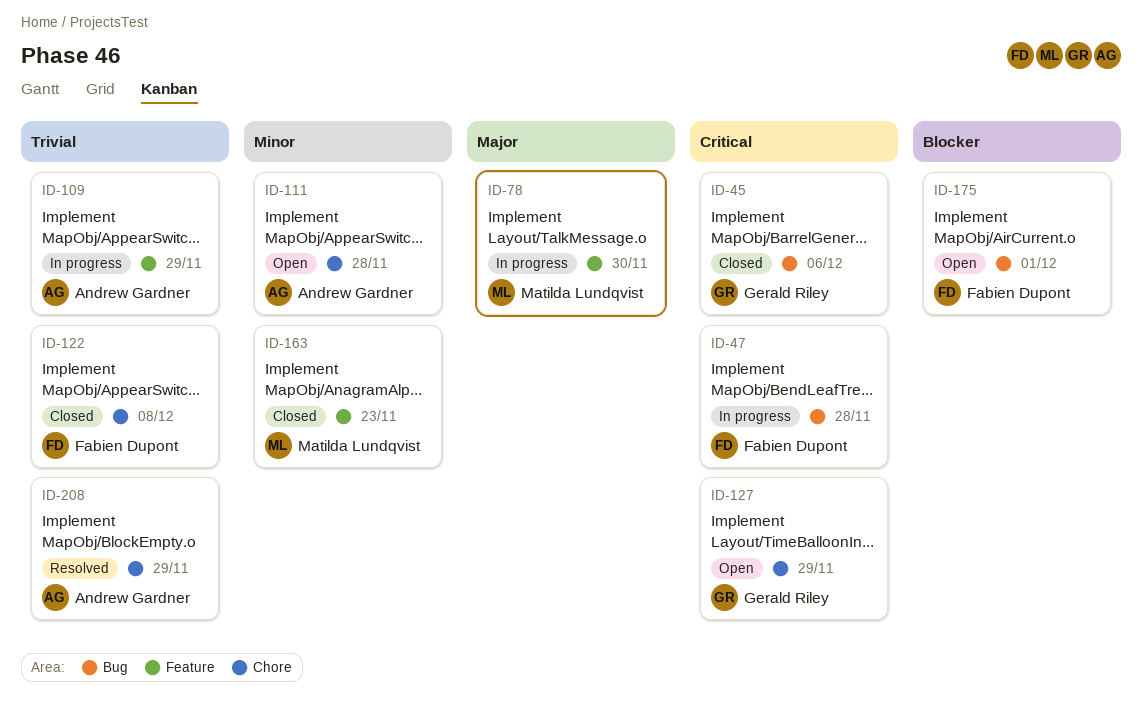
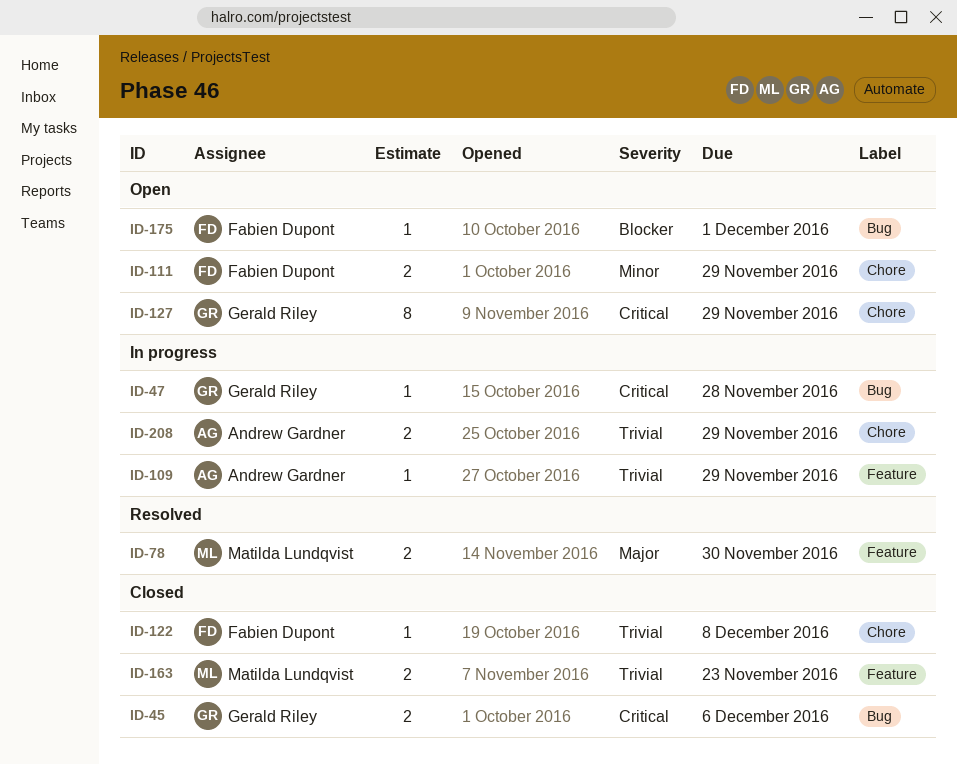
ID-47, owner: Fabien Dupont -> Gerald Riley
ID-78, status: In progress -> Resolved
ID-111, owner: Andrew Gardner -> Fabien Dupont
ID-111, due: Nov 28 -> Nov 29
ID-163, priority: Minor -> Trivial
ID-208, status: Resolved -> In progress

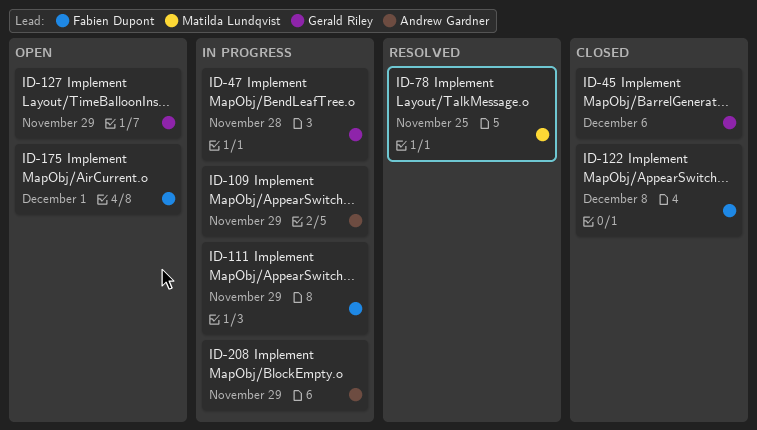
ID-78, due: Nov 30 -> Nov 25
ID-111, status: Open -> In progress
ID-163: present -> none

